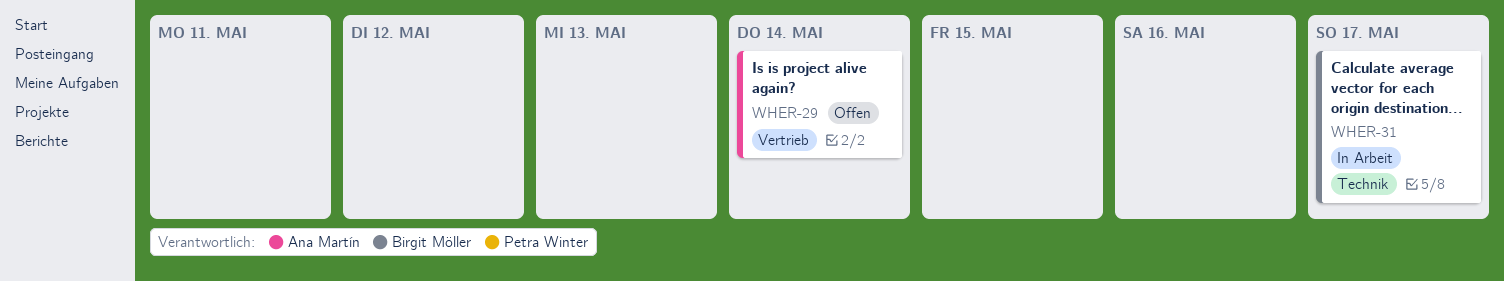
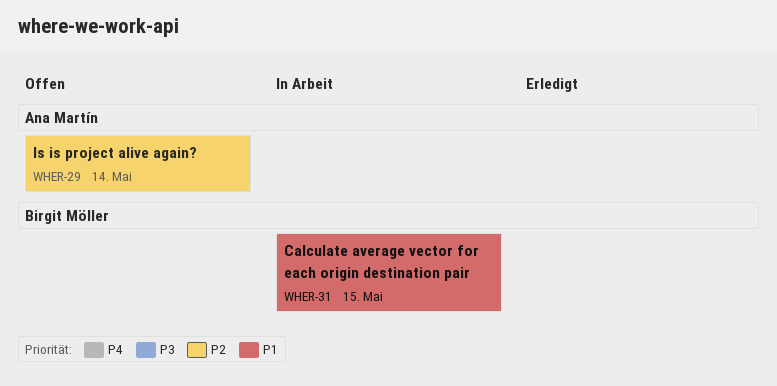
WHER-31, due: May 17 -> May 15

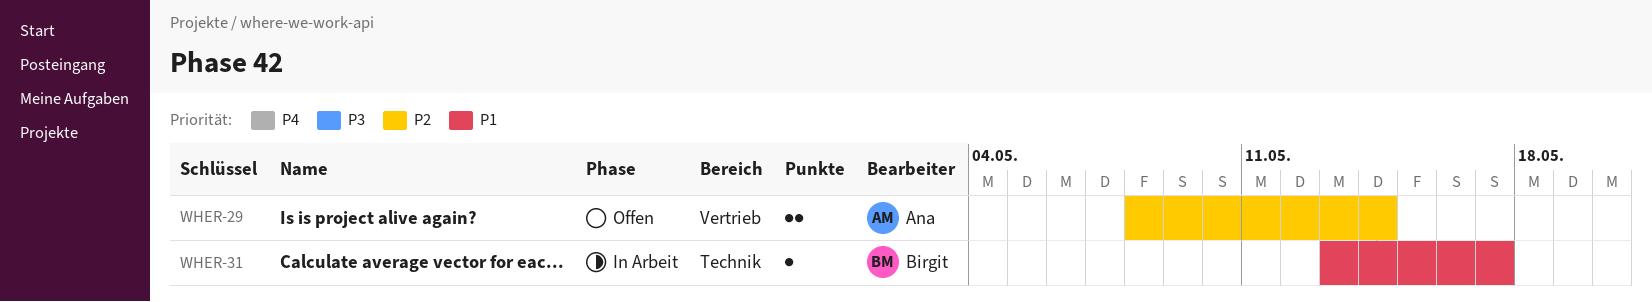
WHER-31, due: May 15 -> May 17

